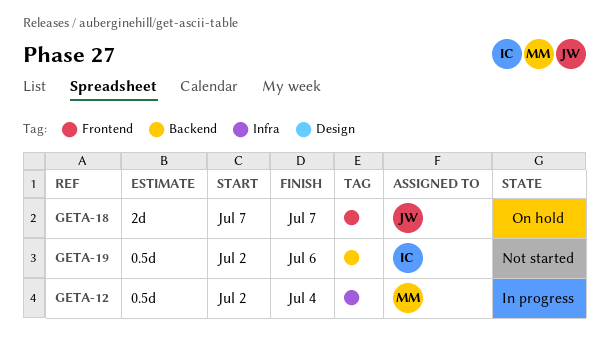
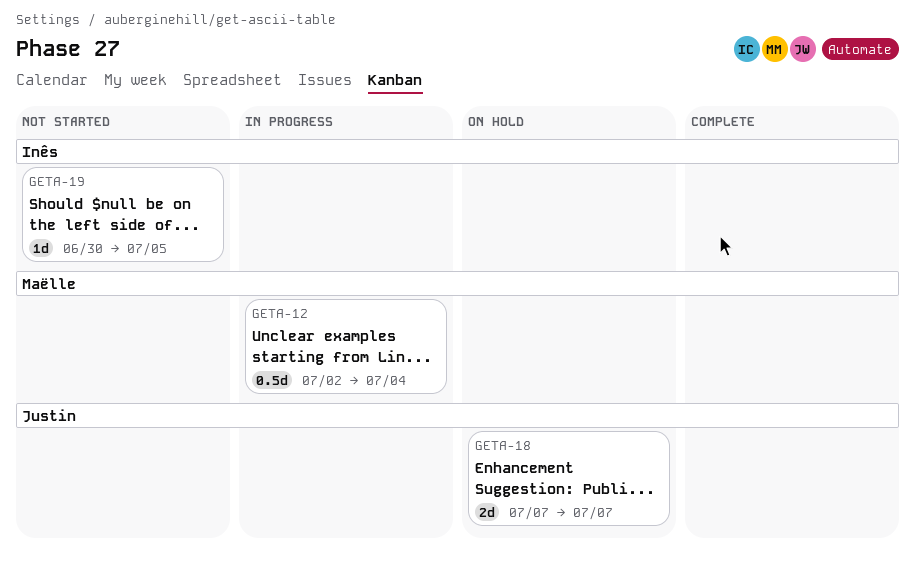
GETA-19, estimate: 0.5d -> 1d
GETA-19, start: Jul 2 -> Jun 30
GETA-19, due: Jul 6 -> Jul 5

